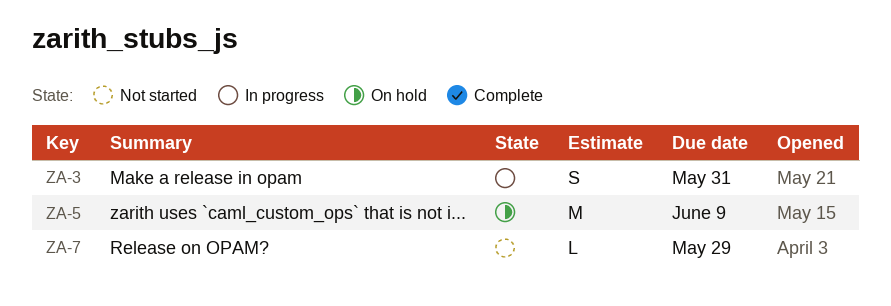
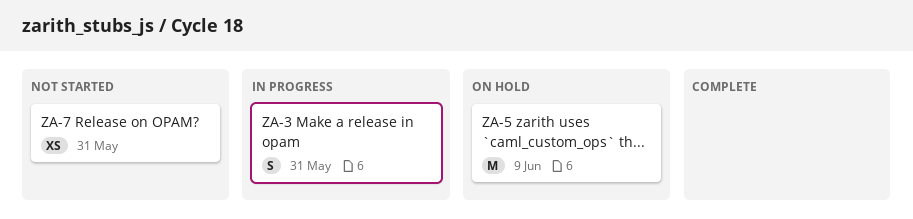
ZA-7, estimate: L -> XS
ZA-7, due: May 29 -> May 31

